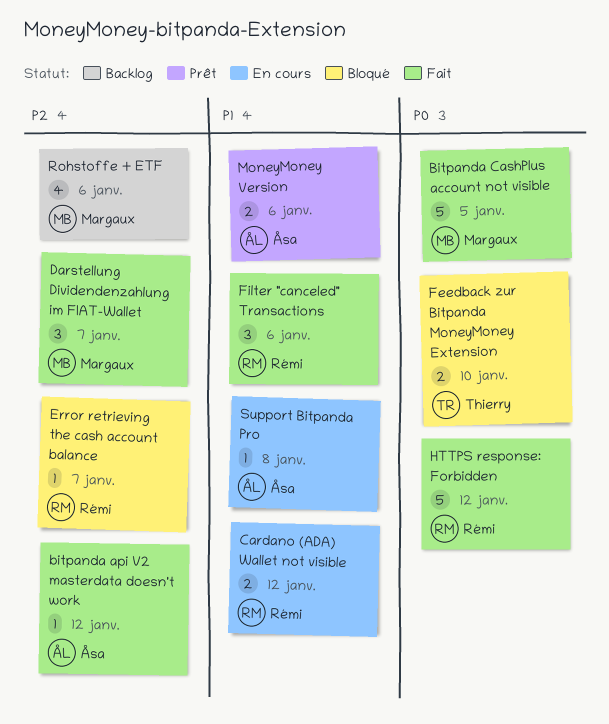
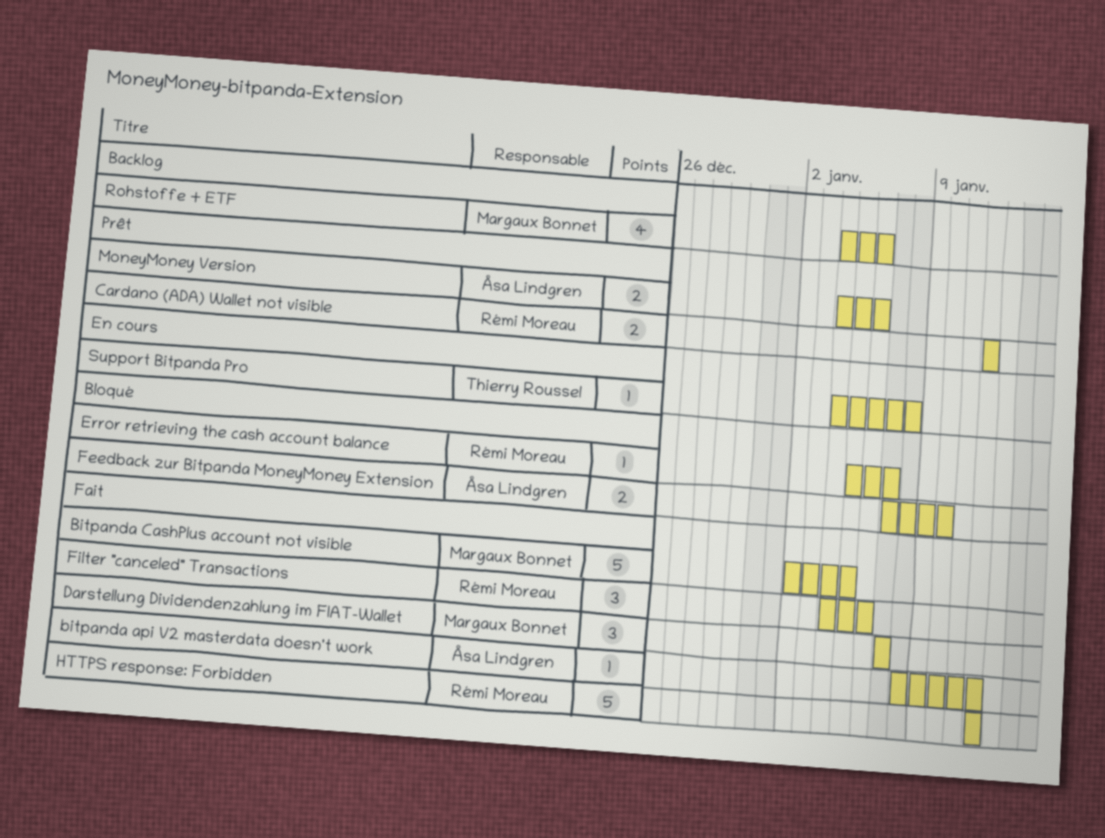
Cardano (ADA) Wallet not visible, status: En cours -> Prêt
Feedback zur Bitpanda MoneyMoney Extension, owner: Thierry Roussel -> Åsa Lindgren
Support Bitpanda Pro, owner: Åsa Lindgren -> Thierry Roussel

